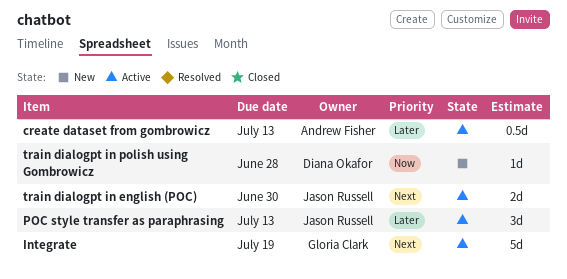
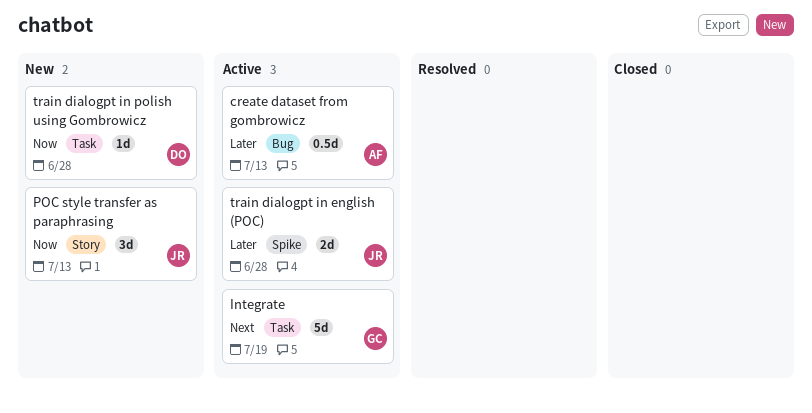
POC style transfer as paraphrasing, status: Active -> New
POC style transfer as paraphrasing, priority: Later -> Now
train dialogpt in english (POC), priority: Next -> Later
train dialogpt in english (POC), due: Jun 30 -> Jun 28

